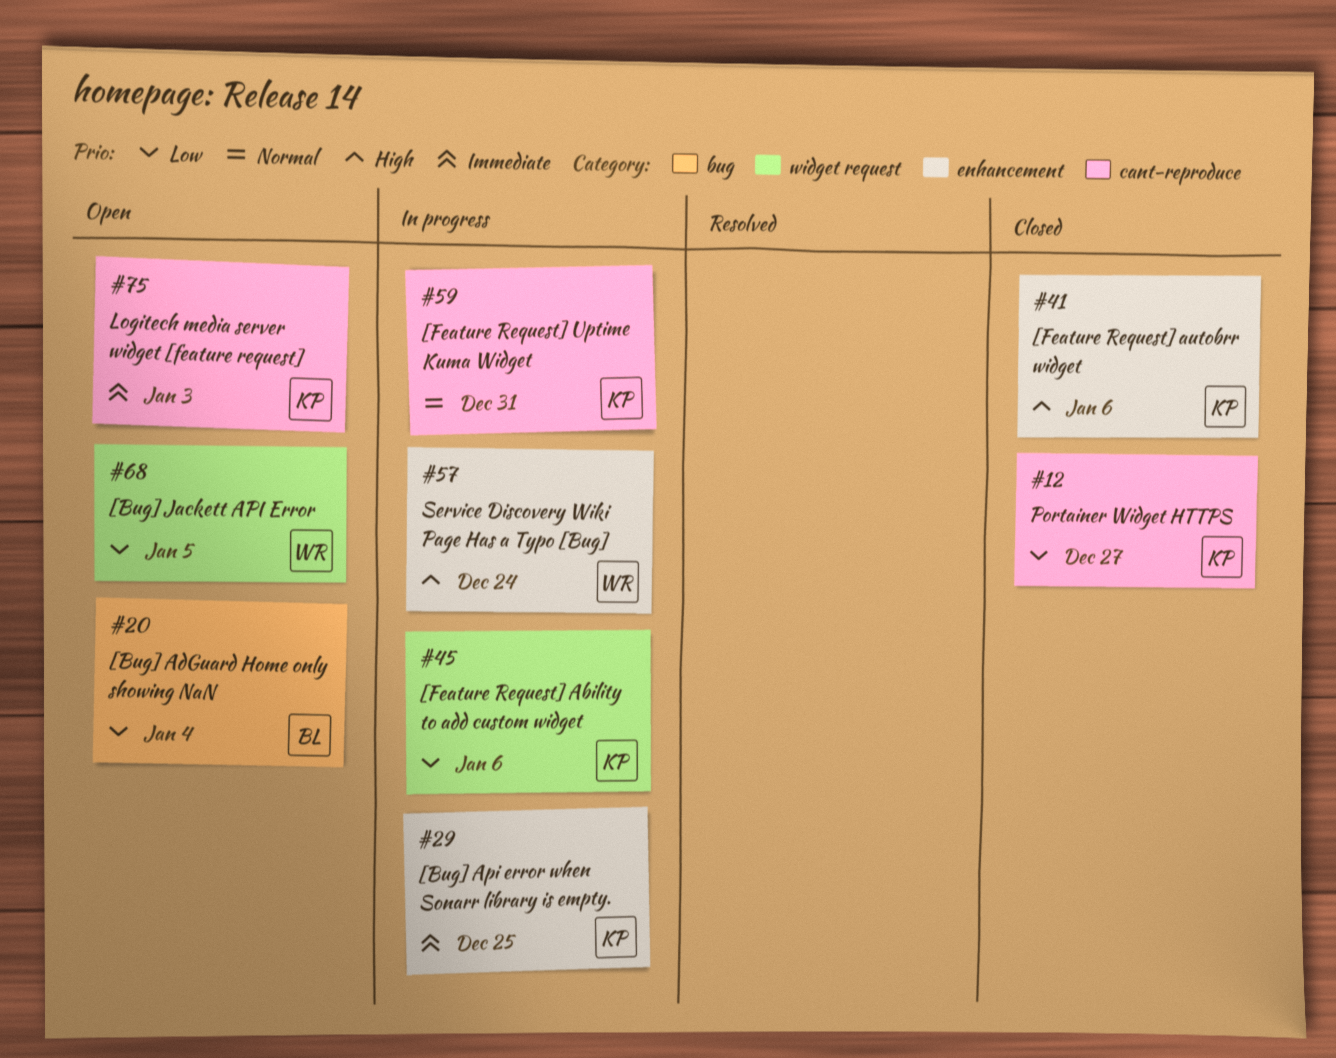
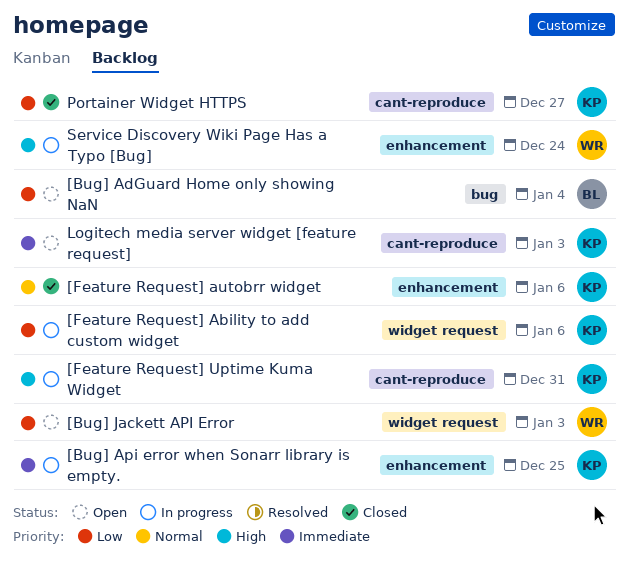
[Bug] Jackett API Error, due: Jan 5 -> Jan 3
[Feature Request] autobrr widget, priority: High -> Normal
[Feature Request] Uptime Kuma Widget, priority: Normal -> High

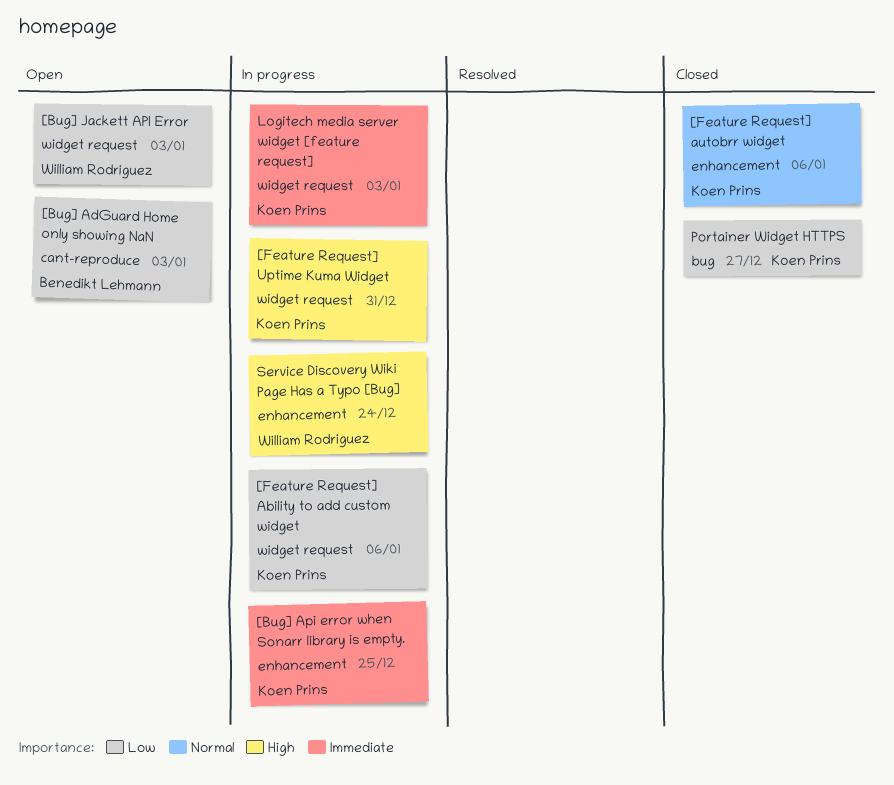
[Bug] AdGuard Home only showing NaN, label: bug -> cant-reproduce
[Bug] AdGuard Home only showing NaN, due: Jan 4 -> Jan 3
[Feature Request] Uptime Kuma Widget, label: cant-reproduce -> widget request
Logitech media server widget [feature request], status: Open -> In progress
Logitech media server widget [feature request], label: cant-reproduce -> widget request
Portainer Widget HTTPS, label: cant-reproduce -> bug

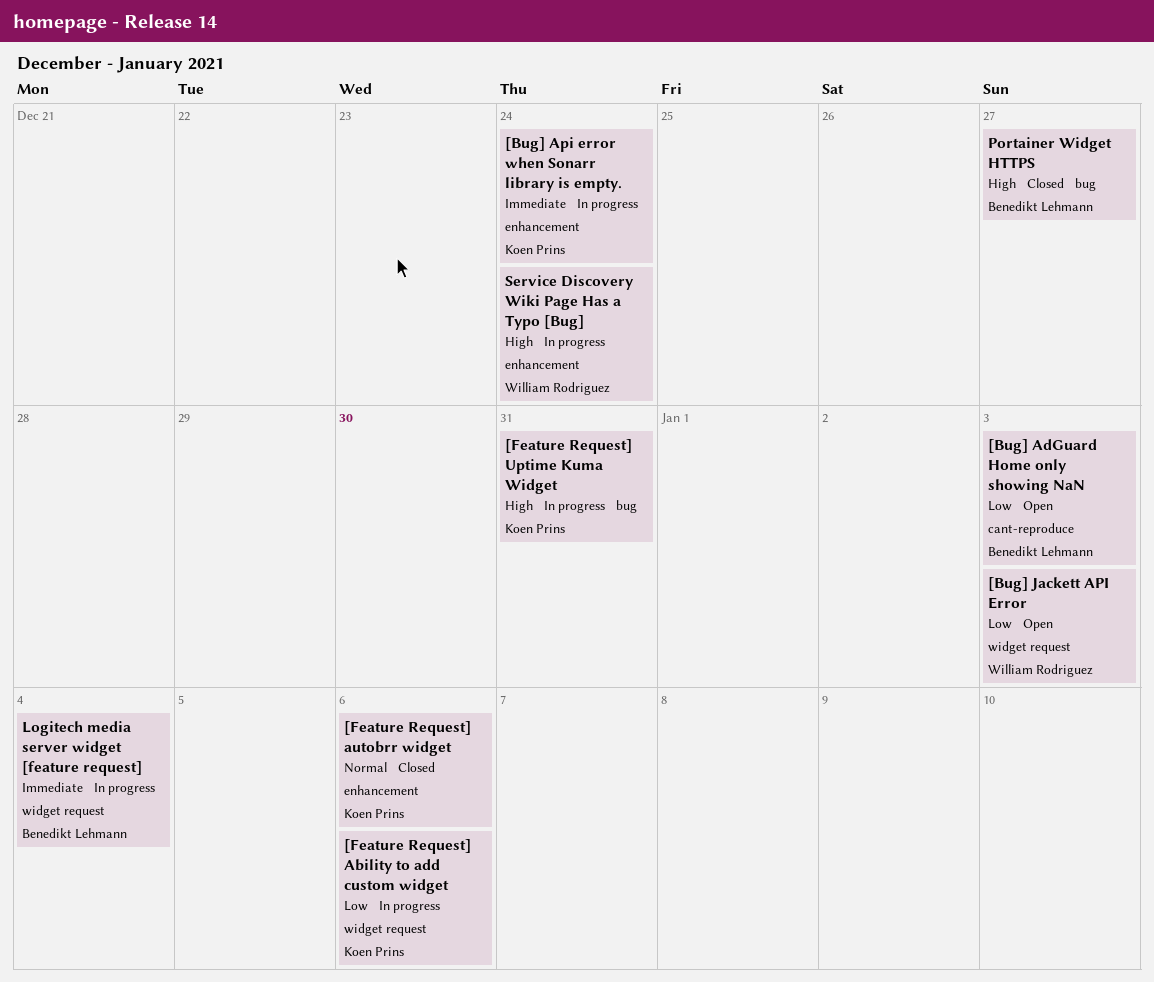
[Bug] Api error when Sonarr library is empty., due: Dec 25 -> Dec 24
[Feature Request] Uptime Kuma Widget, label: widget request -> bug
Logitech media server widget [feature request], owner: Koen Prins -> Benedikt Lehmann
Logitech media server widget [feature request], due: Jan 3 -> Jan 4
Portainer Widget HTTPS, owner: Koen Prins -> Benedikt Lehmann
Portainer Widget HTTPS, priority: Low -> High

